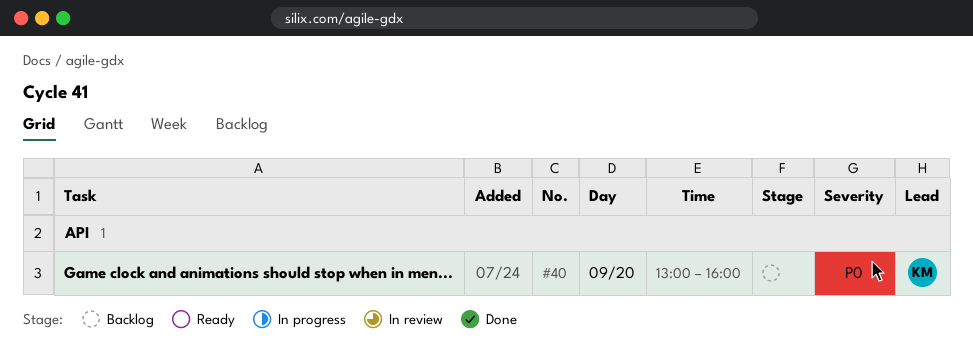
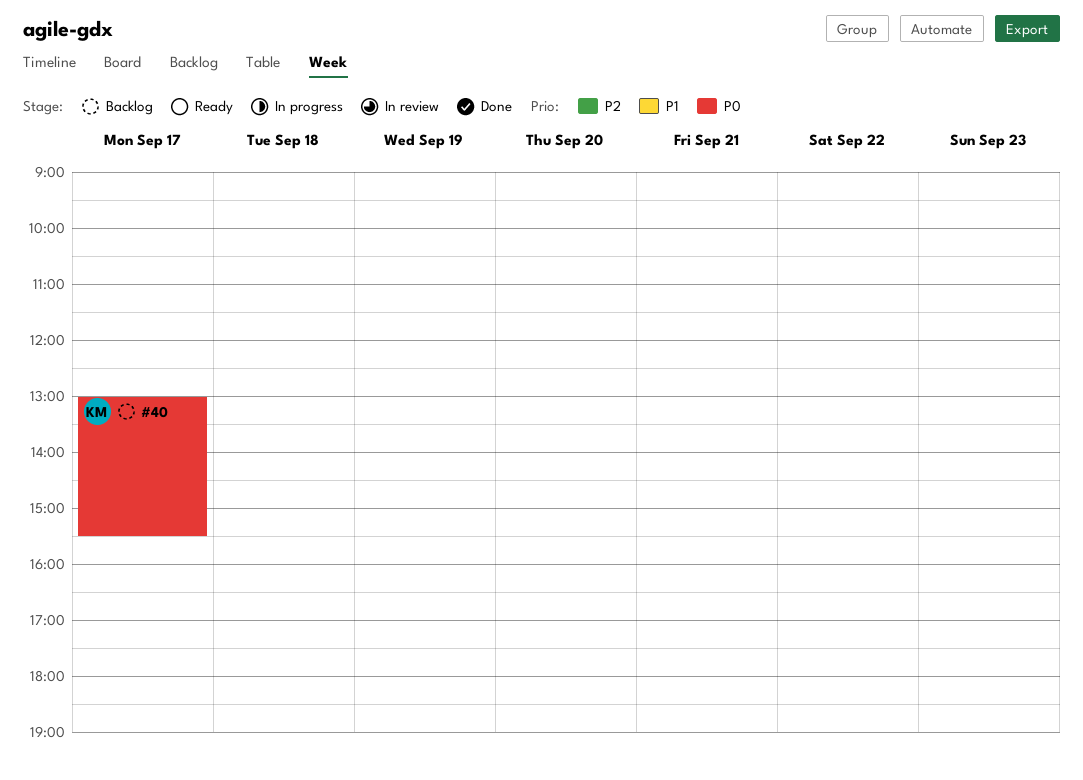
#40, day: Sep 20 -> Sep 17
#40, ends: 16:00 -> 15:30

